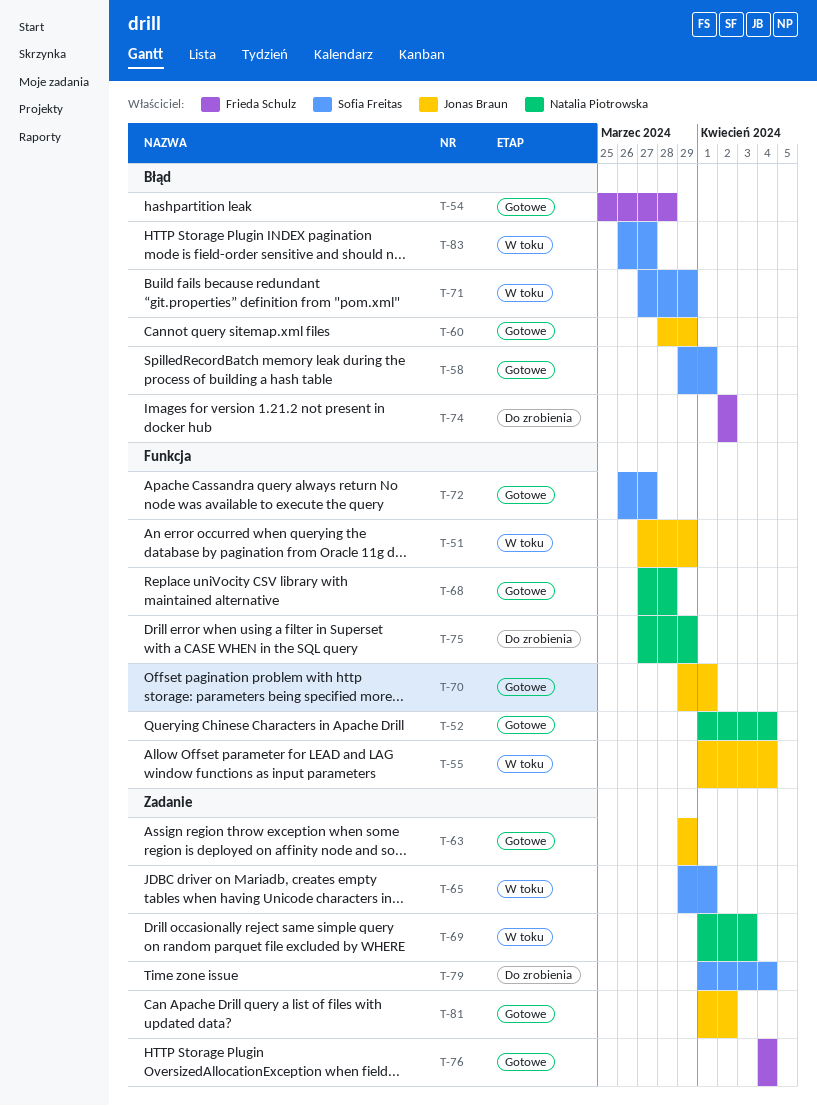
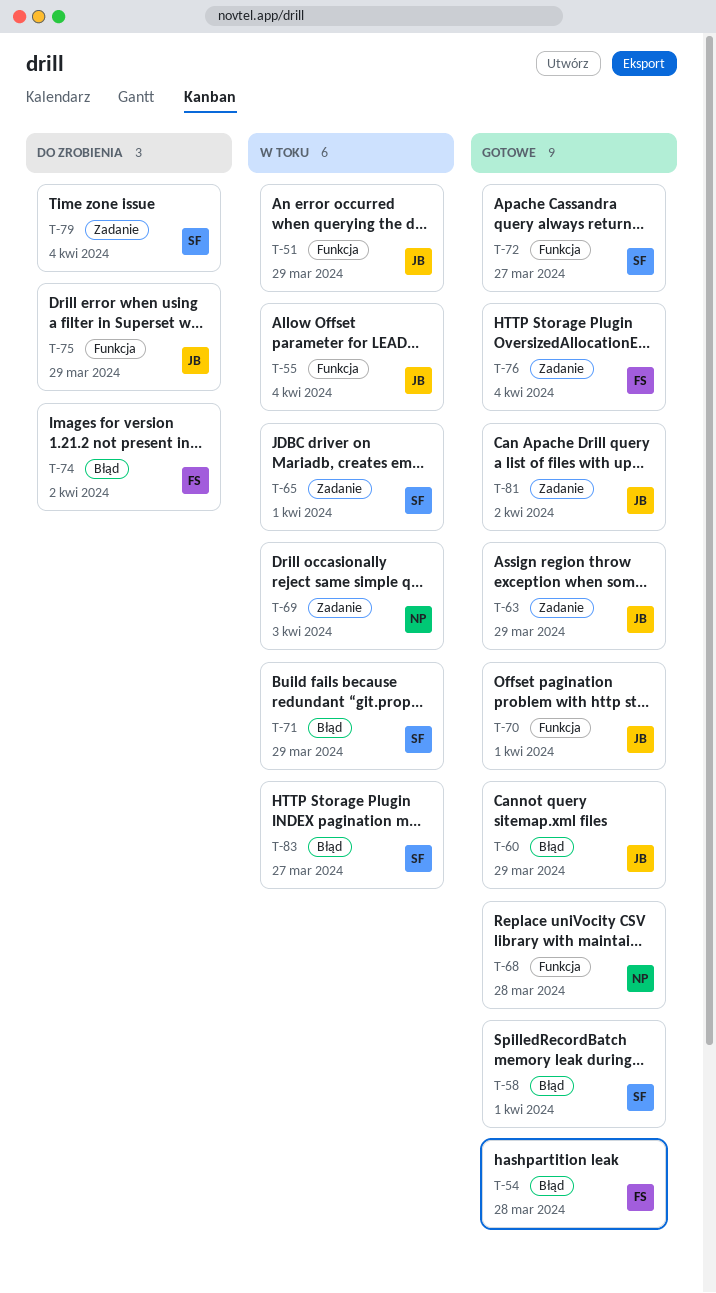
T-52: present -> none
T-75, owner: Natalia Piotrowska -> Jonas Braun

